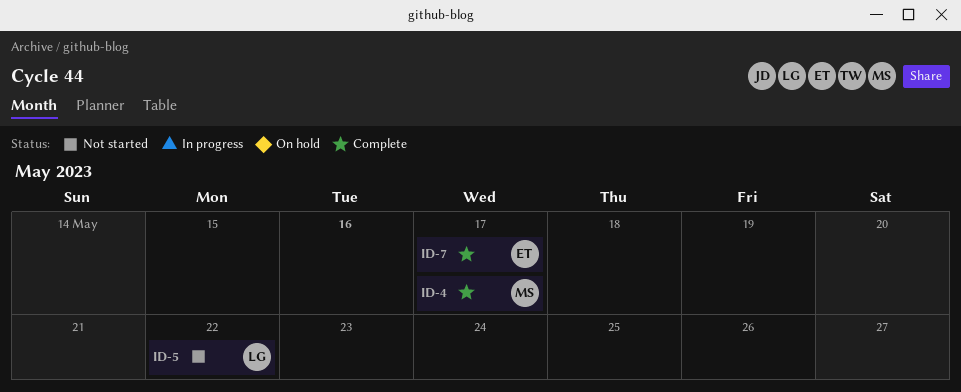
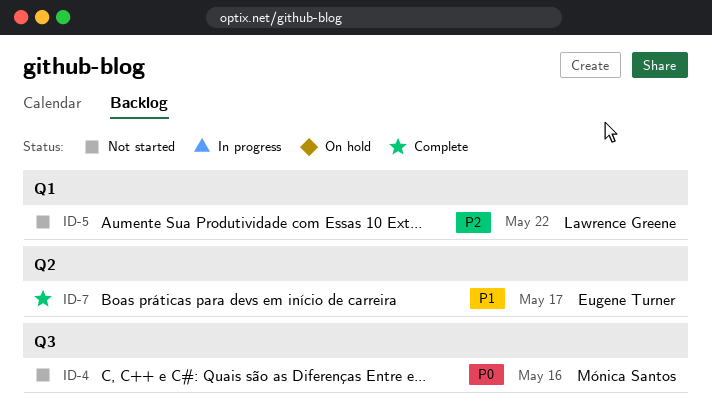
ID-4, status: Complete -> Not started
ID-4, due: May 17 -> May 16

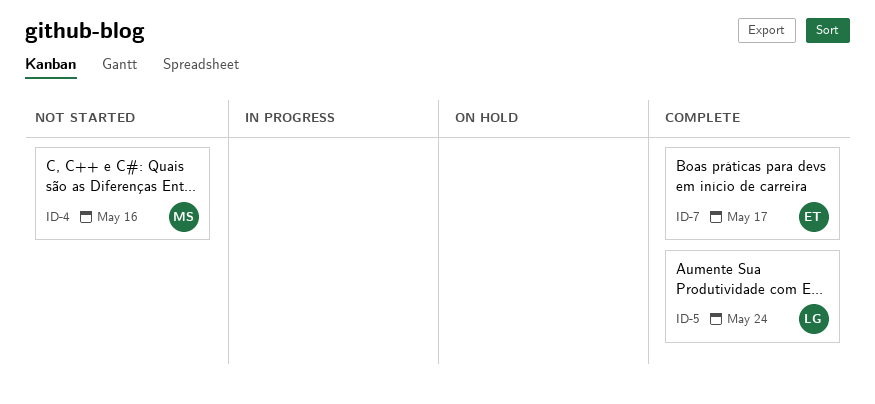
ID-5, status: Not started -> Complete
ID-5, due: May 22 -> May 24

